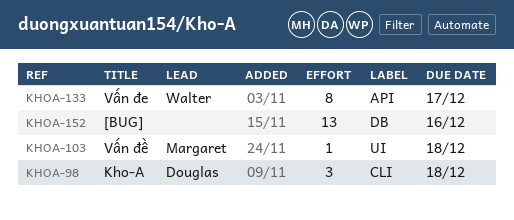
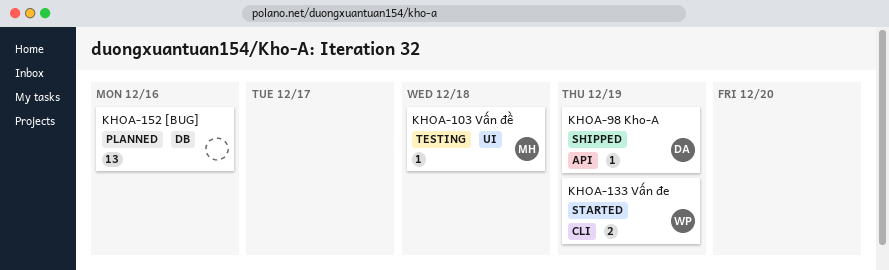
KHOA-98, label: CLI -> API
KHOA-98, estimate: 3 -> 1
KHOA-98, due: Dec 18 -> Dec 19
KHOA-133, label: API -> CLI
KHOA-133, estimate: 8 -> 2
KHOA-133, due: Dec 17 -> Dec 19

